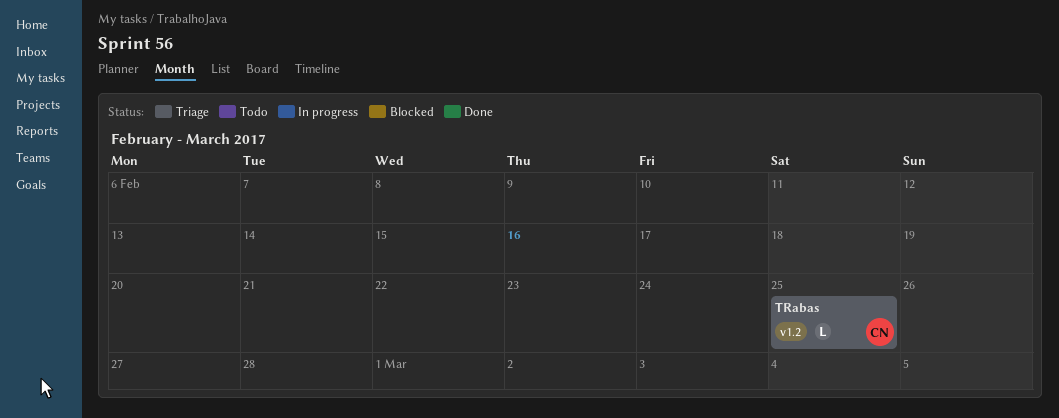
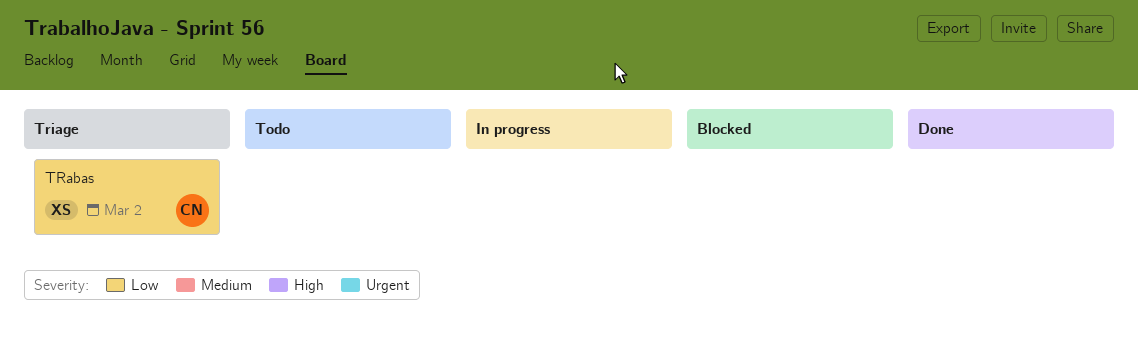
TRabas, estimate: L -> XS
TRabas, due: Feb 25 -> Mar 2

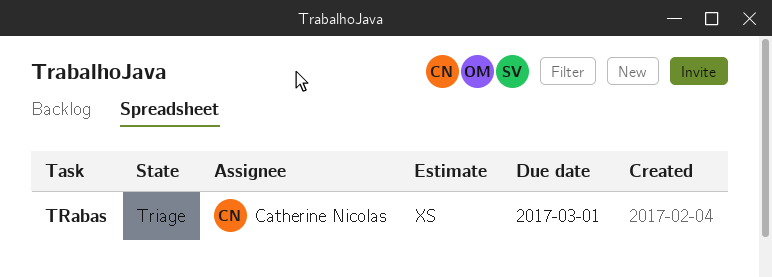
TRabas, due: Mar 2 -> Mar 1

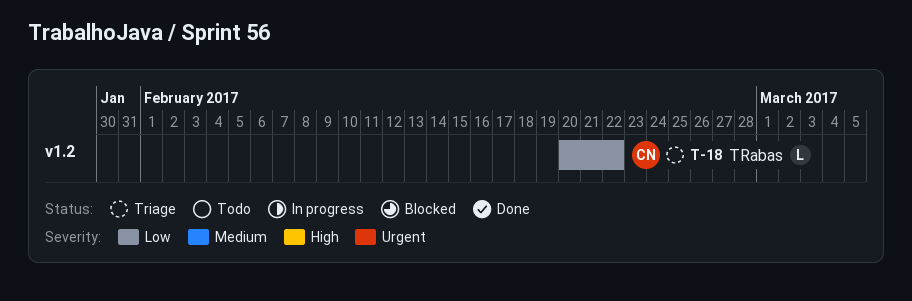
TRabas, estimate: XS -> L
TRabas, due: Mar 1 -> Feb 22

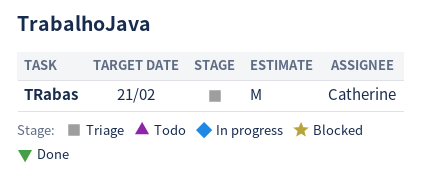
TRabas, estimate: L -> M
TRabas, due: Feb 22 -> Feb 21

